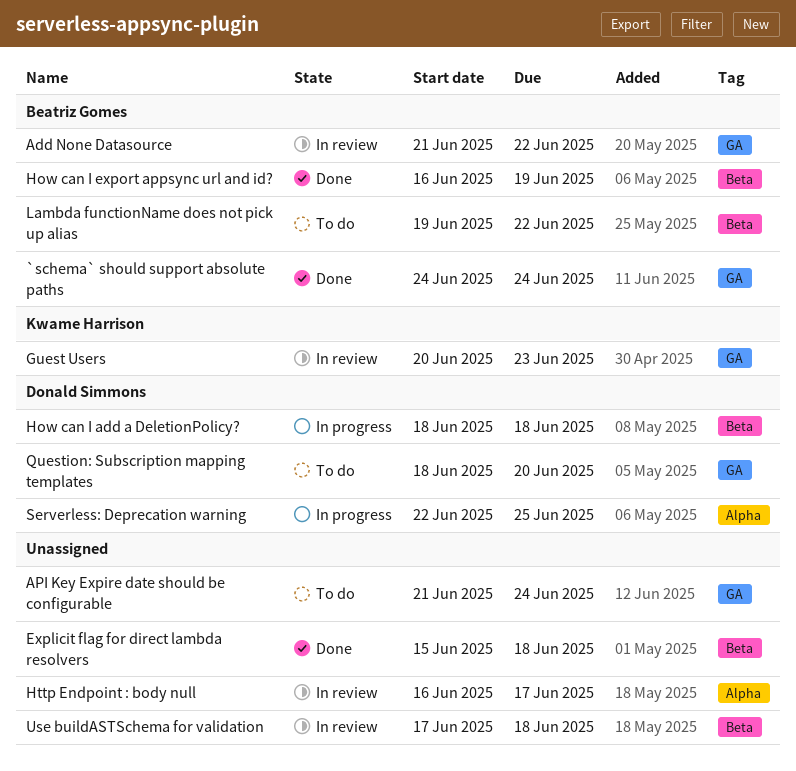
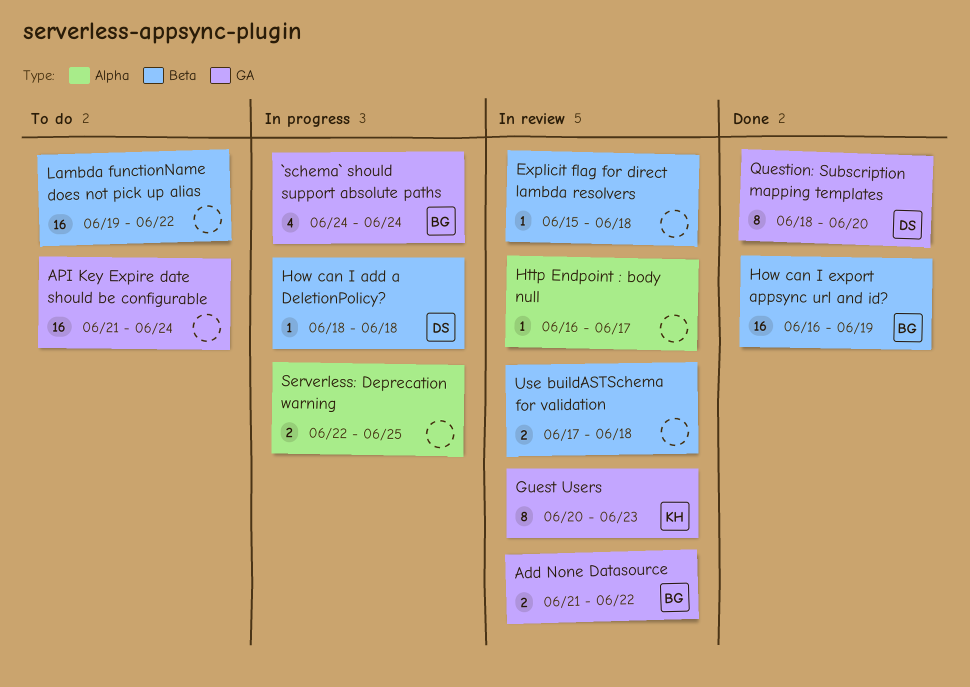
`schema` should support absolute paths, status: Done -> In progress
Explicit flag for direct lambda resolvers, status: Done -> In review
Lambda functionName does not pick up alias, owner: Beatriz Gomes -> none
Question: Subscription mapping templates, status: To do -> Done
Serverless: Deprecation warning, owner: Donald Simmons -> none

